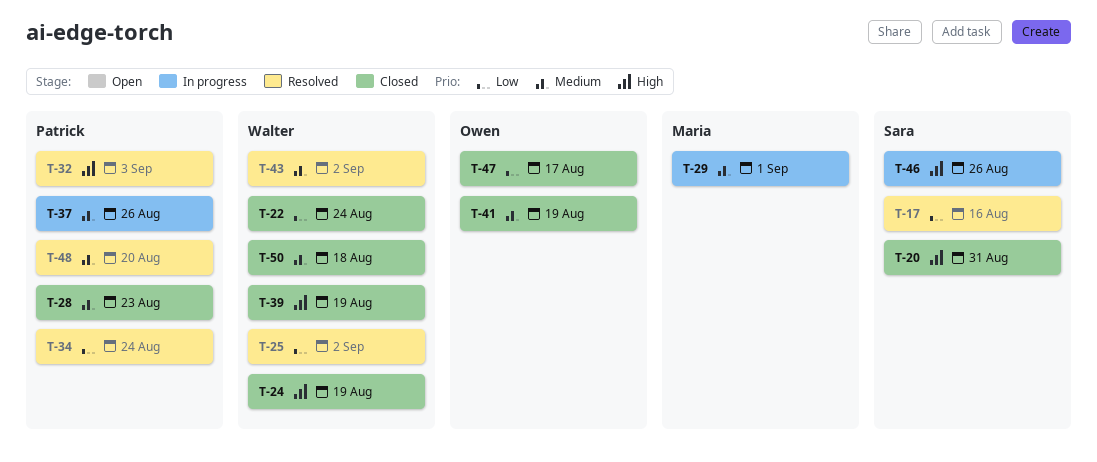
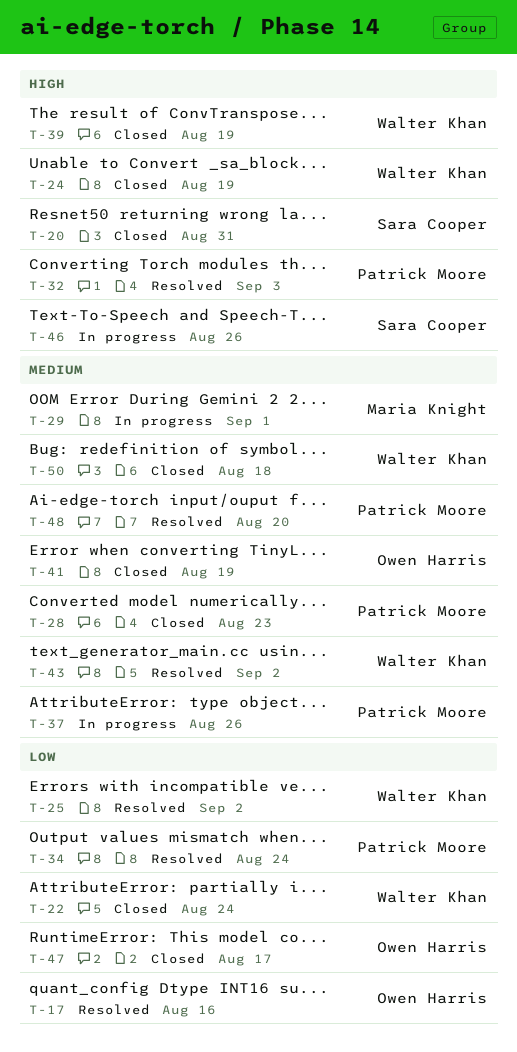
T-17, owner: Sara Cooper -> Owen Harris

